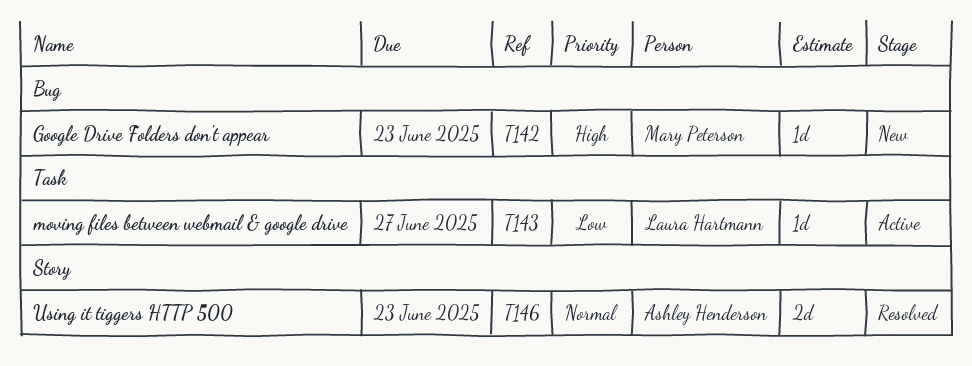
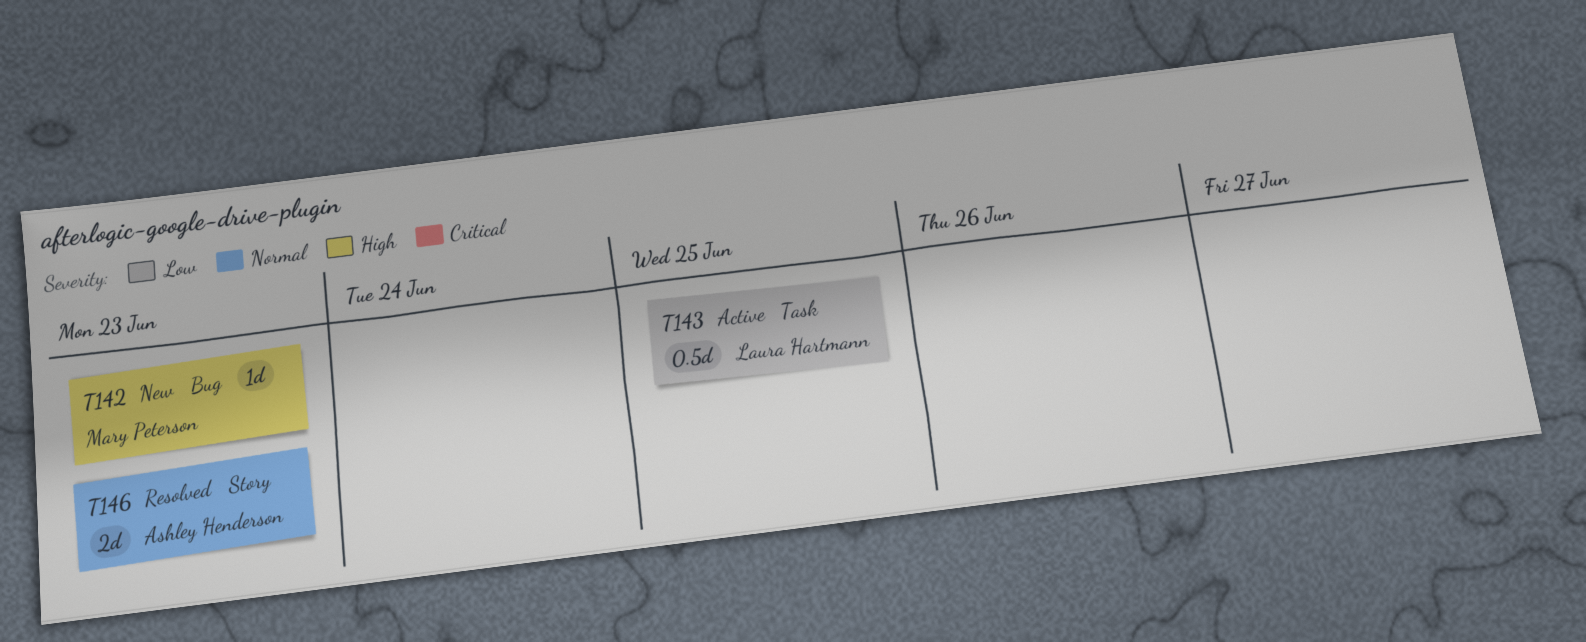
T143, estimate: 1d -> 0.5d
T143, due: Jun 27 -> Jun 25

